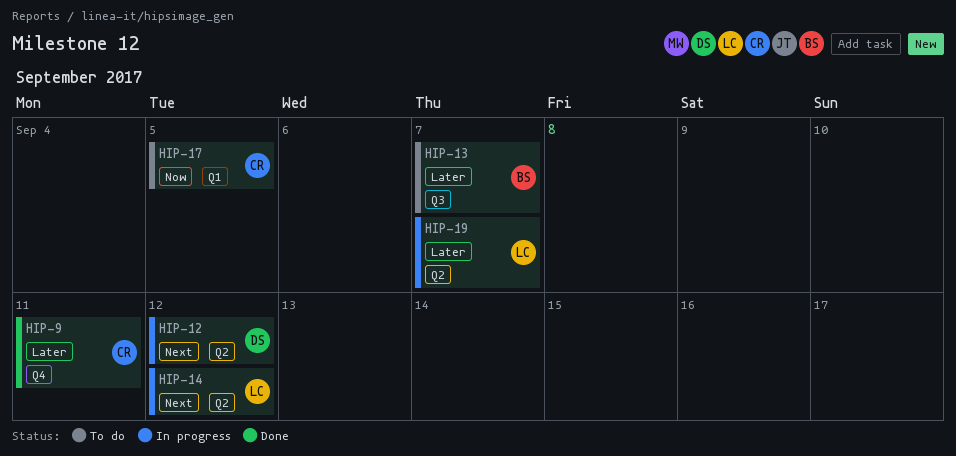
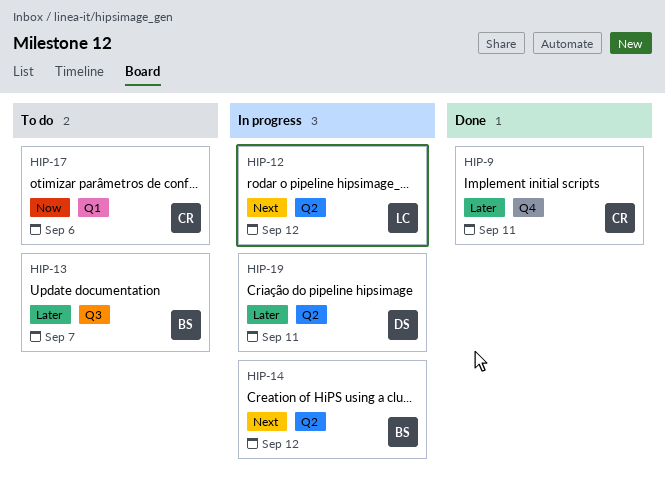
HIP-12, owner: DS -> LC
HIP-14, owner: LC -> BS
HIP-17, due: Sep 5 -> Sep 6
HIP-19, owner: LC -> DS
HIP-19, due: Sep 7 -> Sep 11

